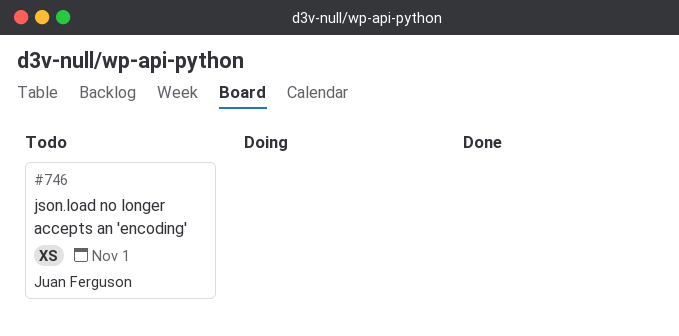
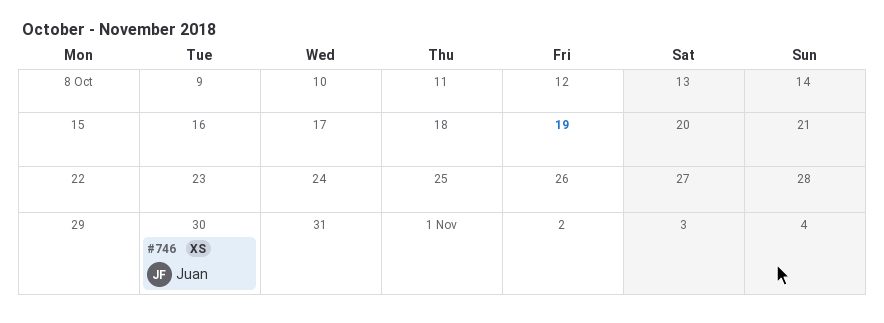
#746, due: Nov 1 -> Oct 30

